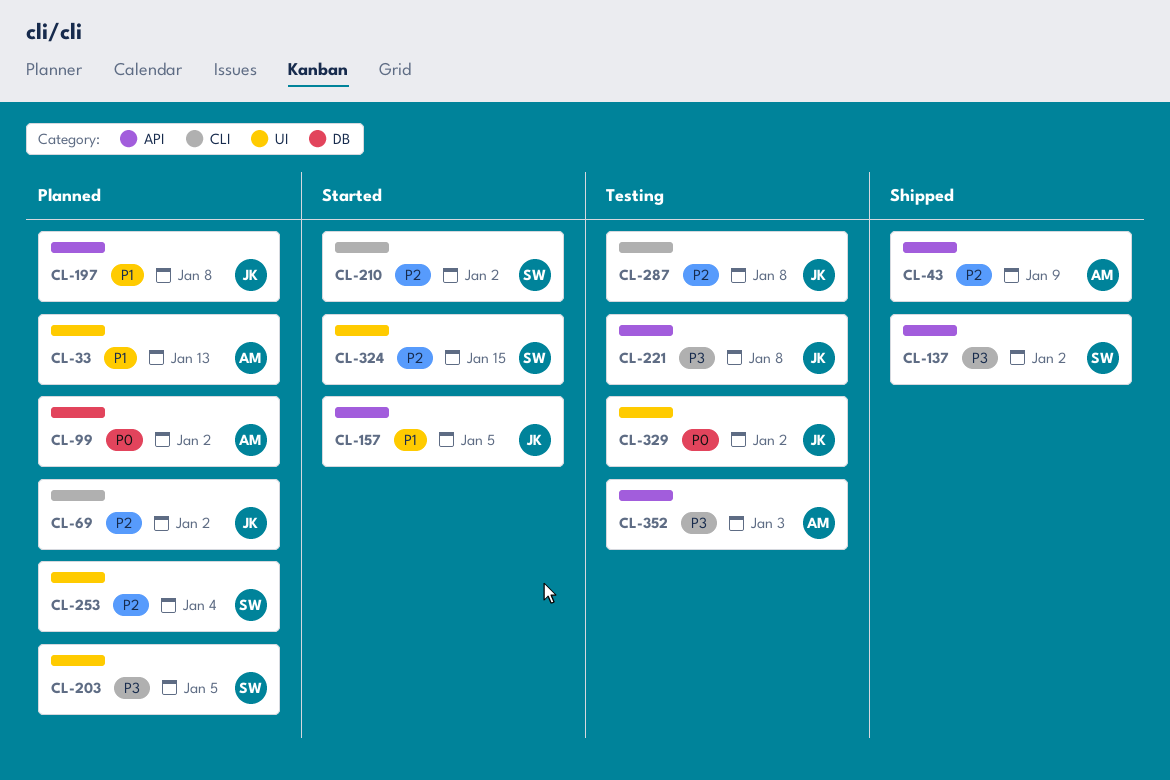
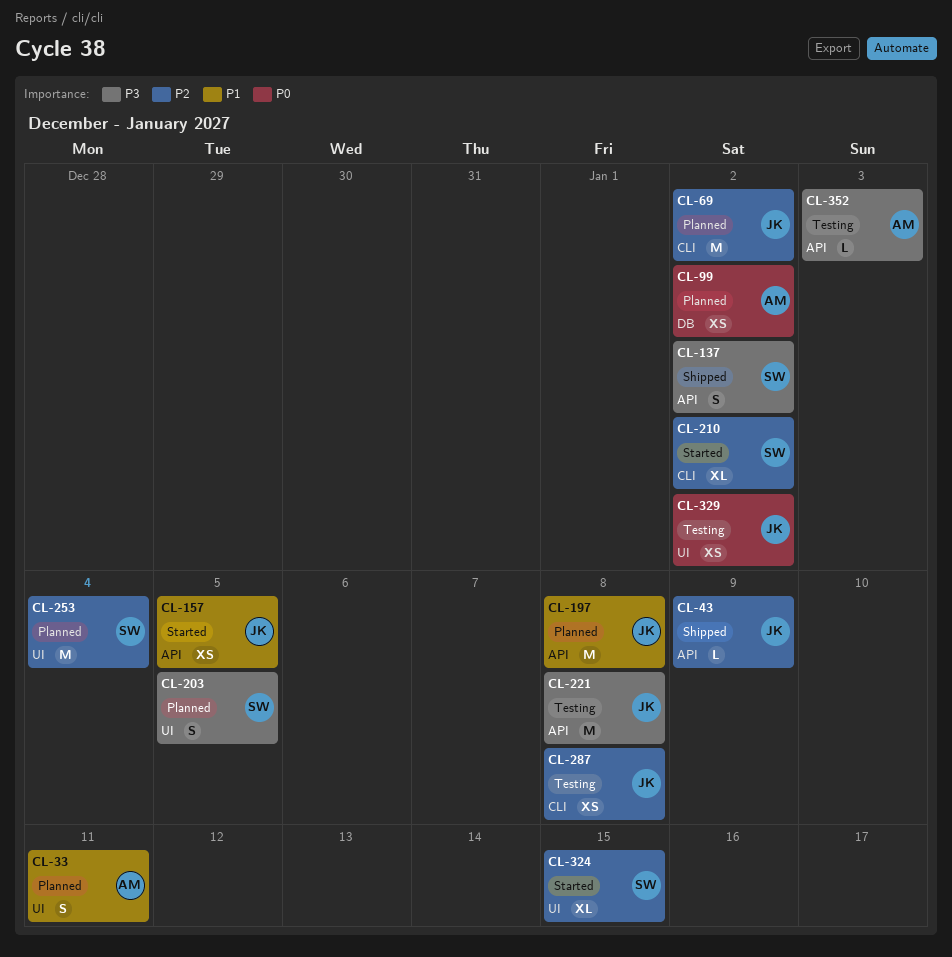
CL-33, due: Jan 13 -> Jan 11
CL-43, owner: AM -> JK

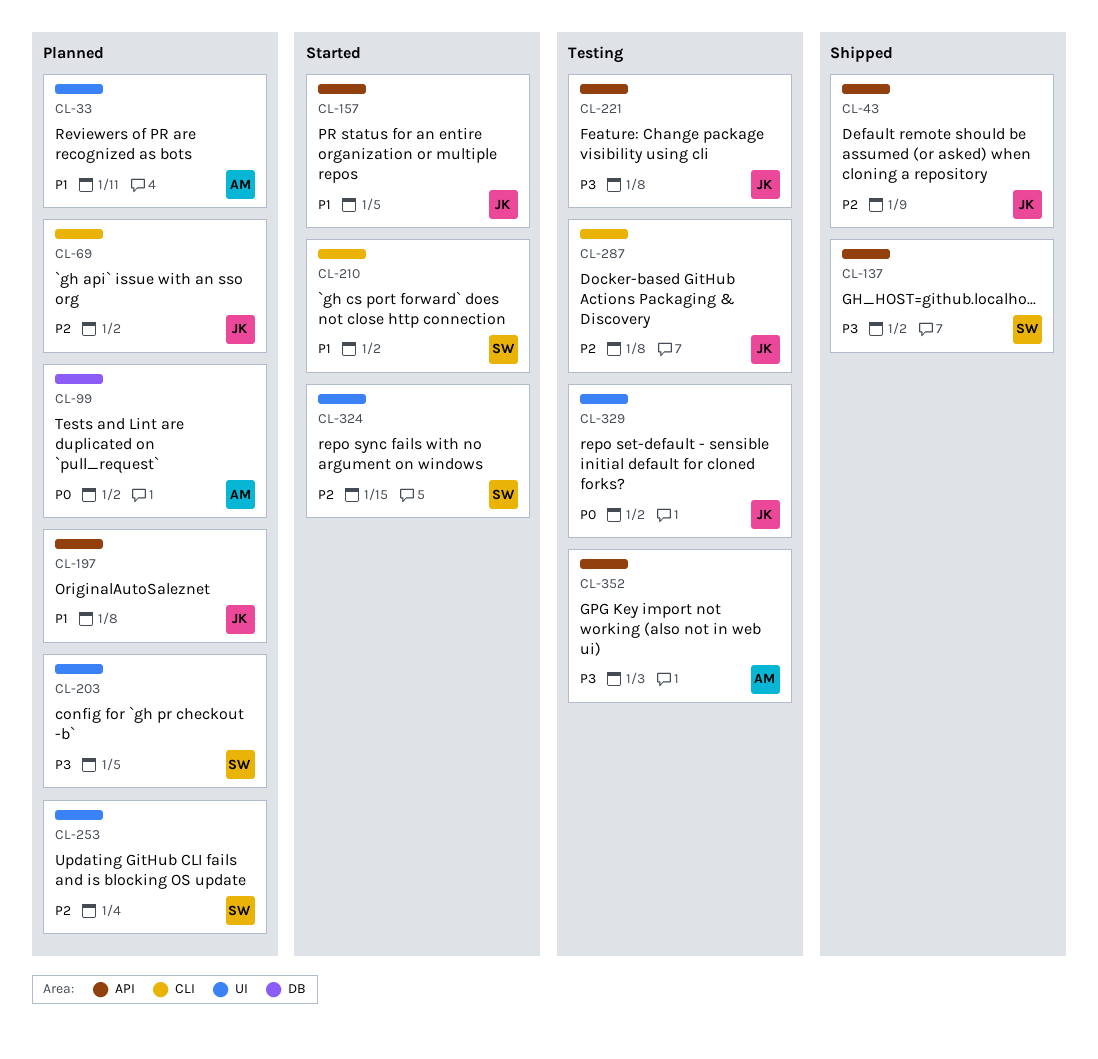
CL-210, priority: P2 -> P1

